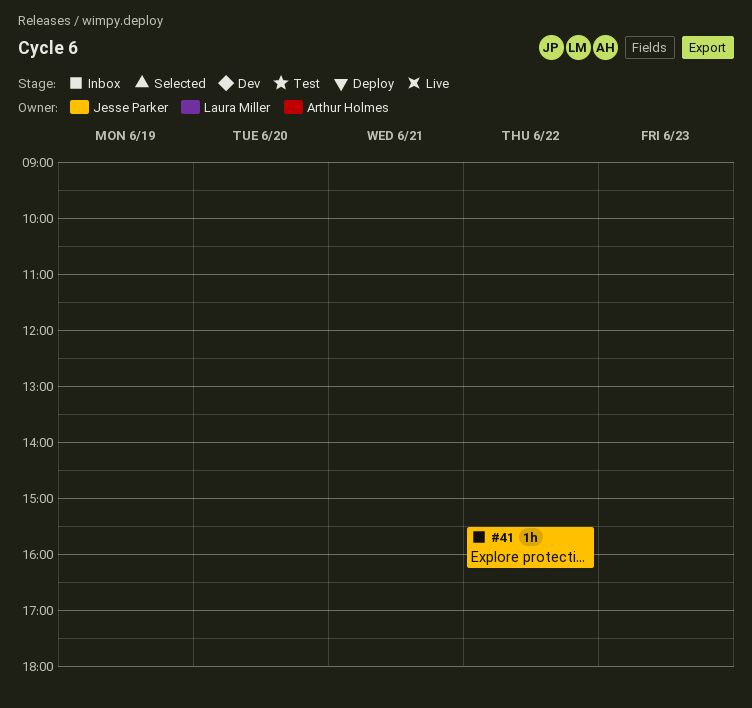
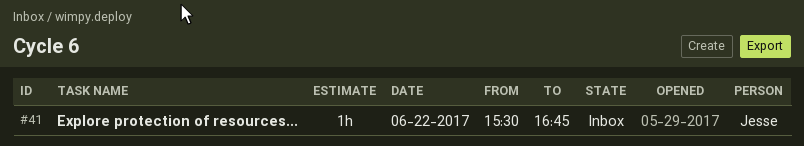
#41, ends: 16:15 -> 16:45

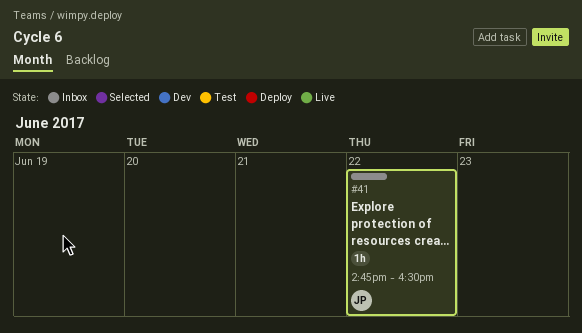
#41, begins: 15:30 -> 14:45
#41, ends: 16:45 -> 16:30

